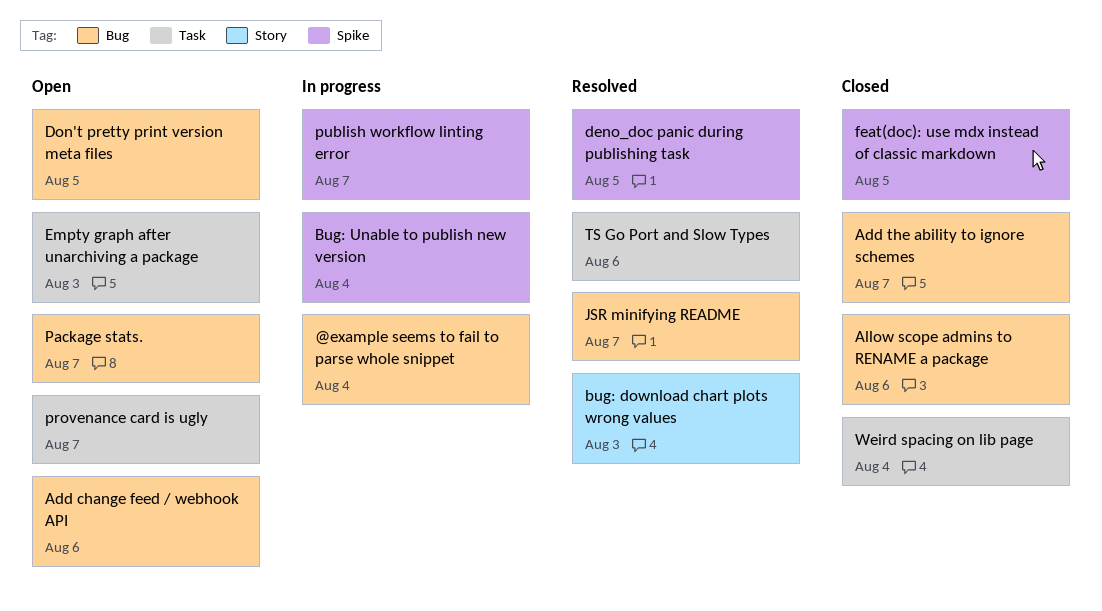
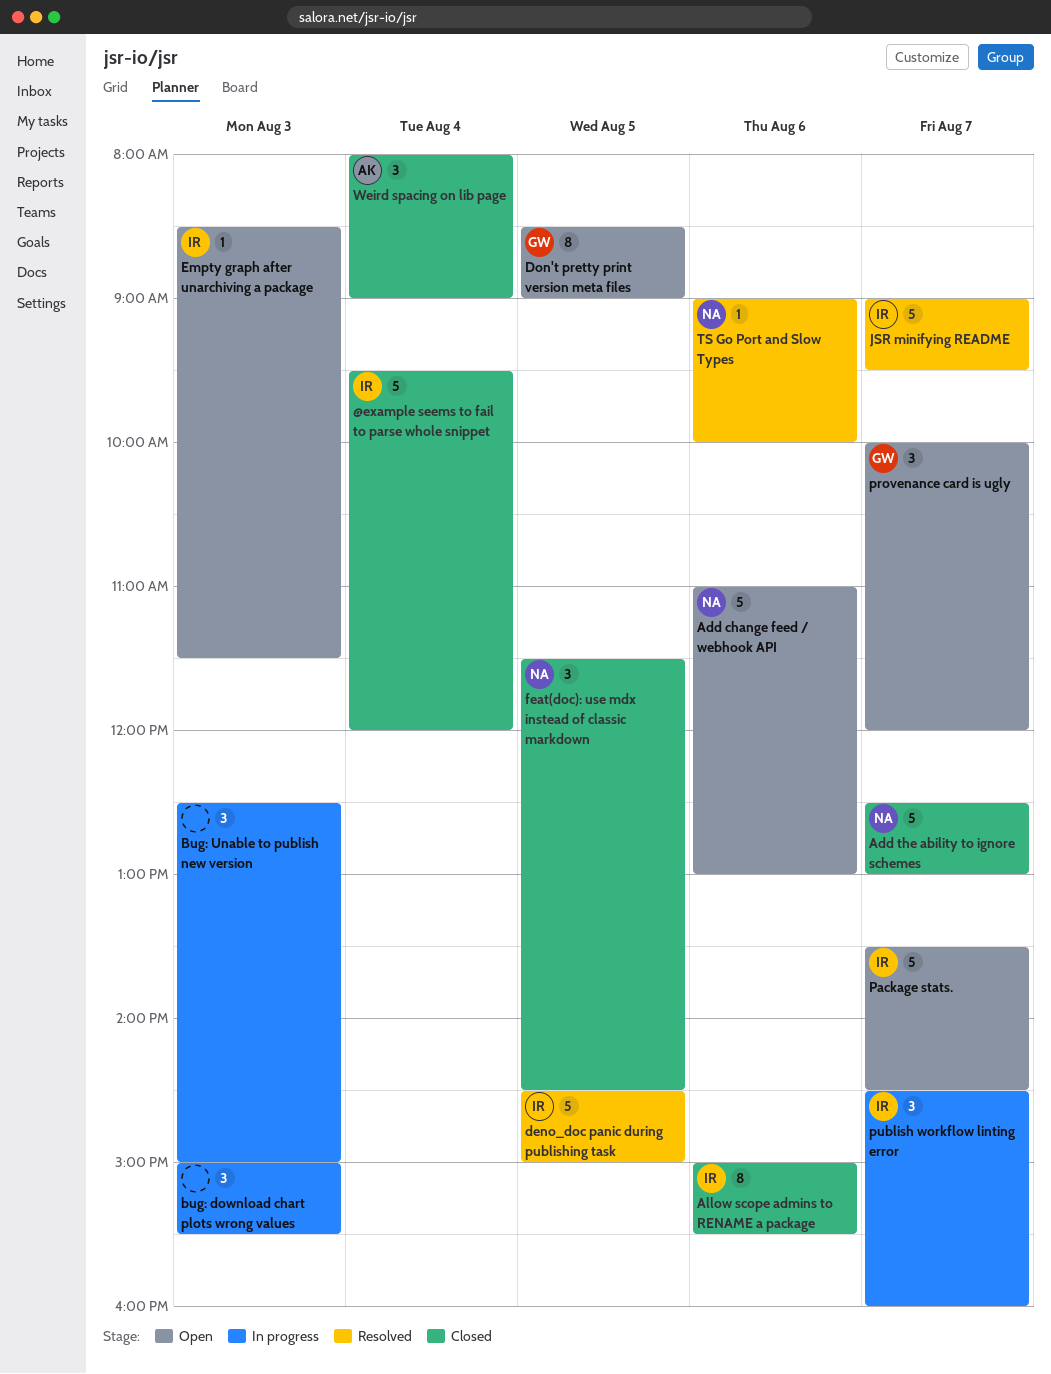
@example seems to fail to parse whole snippet, status: In progress -> Closed
bug: download chart plots wrong values, status: Resolved -> In progress
Bug: Unable to publish new version, day: Aug 4 -> Aug 3

